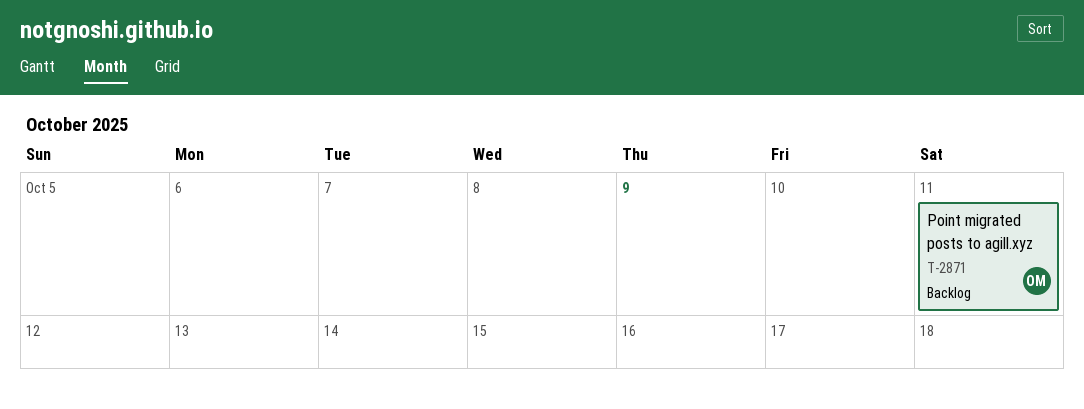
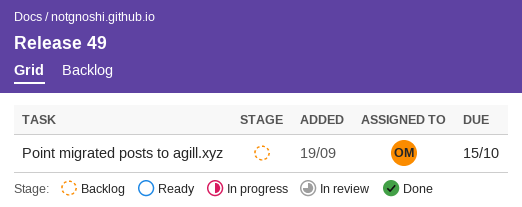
Point migrated posts to agill.xyz, due: Oct 11 -> Oct 15

